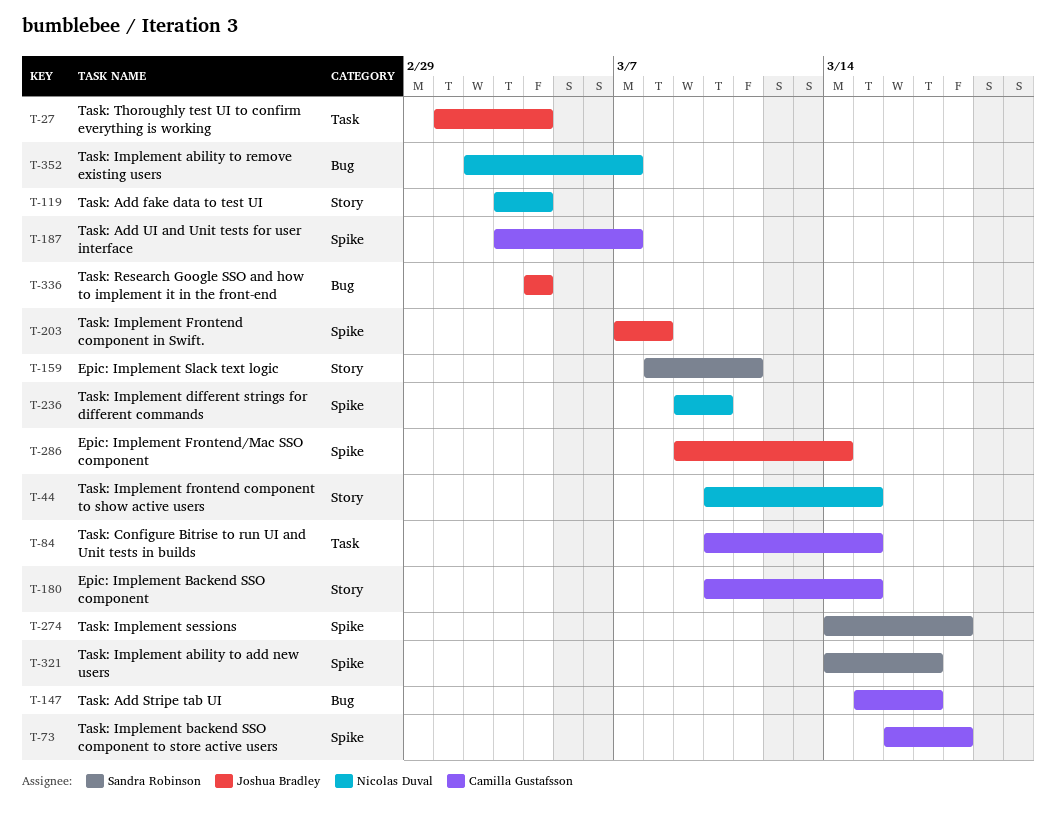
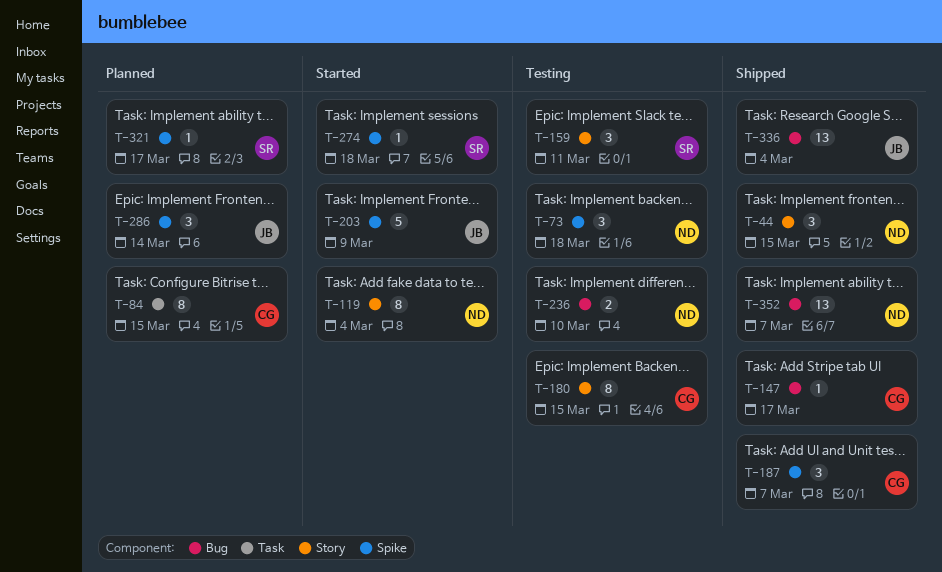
T-27: present -> none
T-73, owner: Camilla Gustafsson -> Nicolas Duval
T-203, due: Mar 8 -> Mar 9
T-236, label: Spike -> Bug

